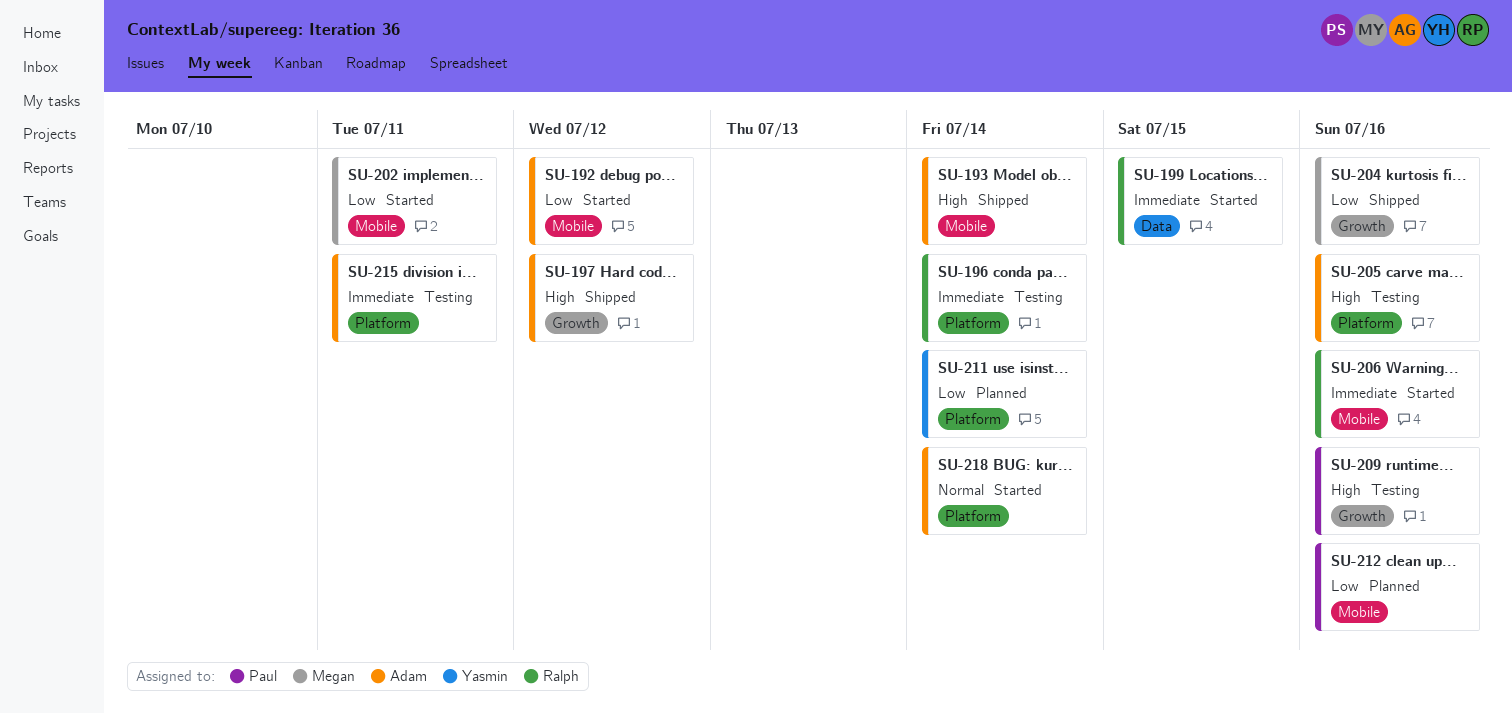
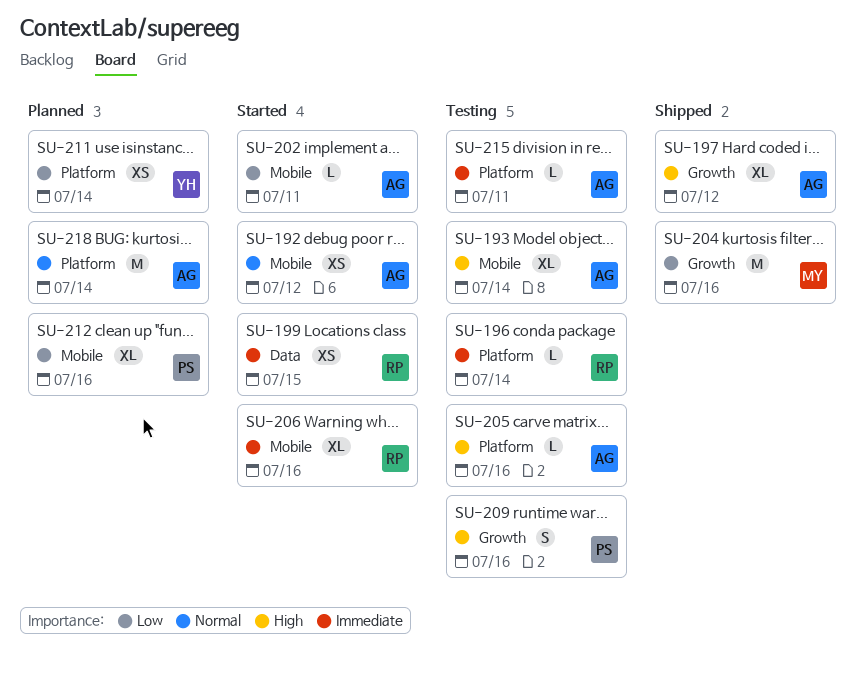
SU-192, priority: Low -> Normal
SU-193, status: Shipped -> Testing
SU-202, owner: Megan -> Adam
SU-218, status: Started -> Planned

